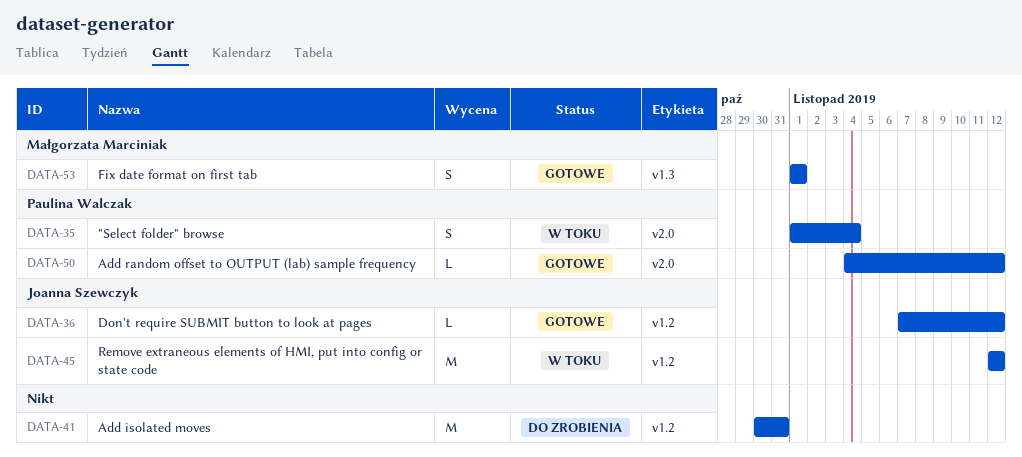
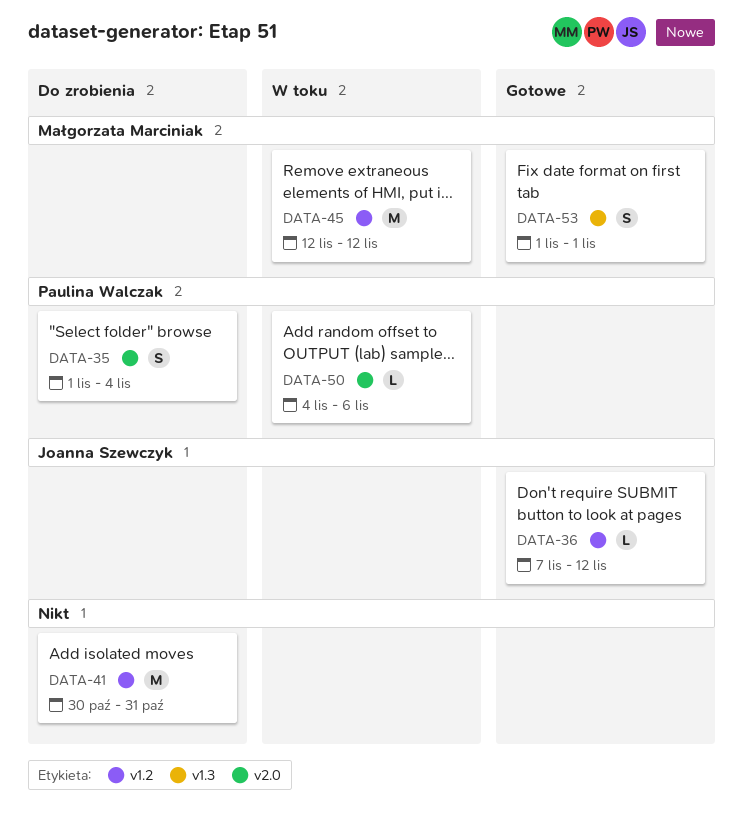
DATA-35, status: W toku -> Do zrobienia
DATA-45, owner: Joanna Szewczyk -> Małgorzata Marciniak
DATA-50, status: Gotowe -> W toku
DATA-50, due: Nov 12 -> Nov 6

